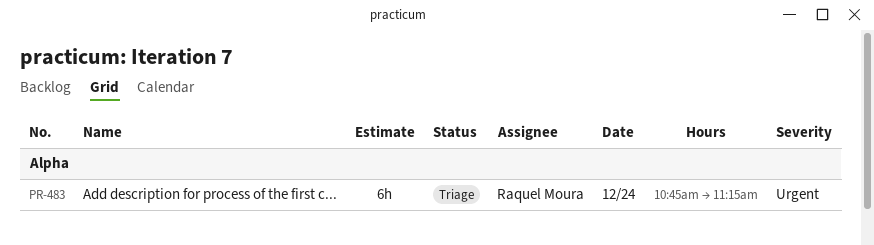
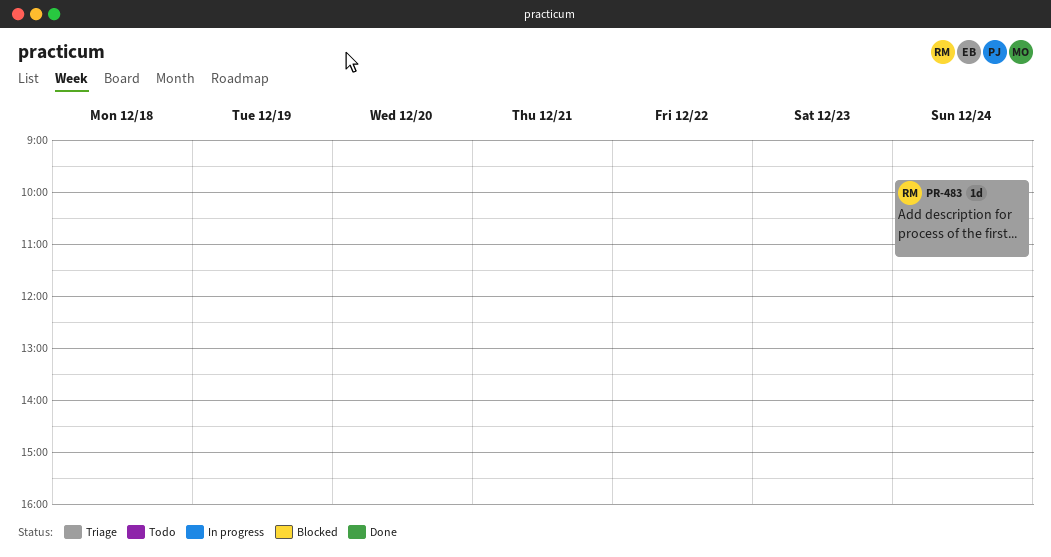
PR-483, estimate: 6h -> 1d
PR-483, begins: 10:45 -> 09:45

